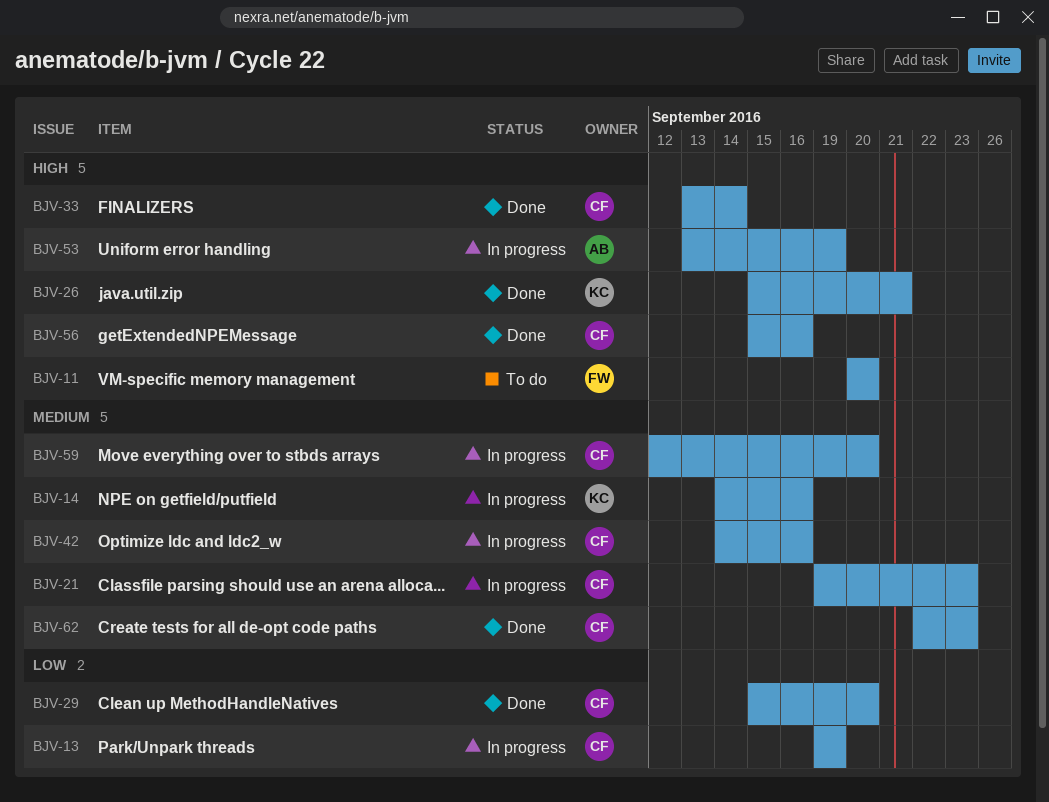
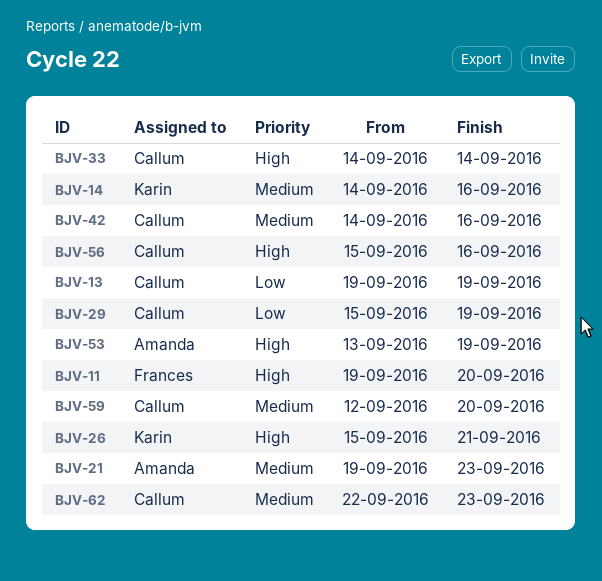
BJV-11, start: Sep 20 -> Sep 19
BJV-21, owner: Callum -> Amanda
BJV-29, due: Sep 20 -> Sep 19
BJV-33, start: Sep 13 -> Sep 14

